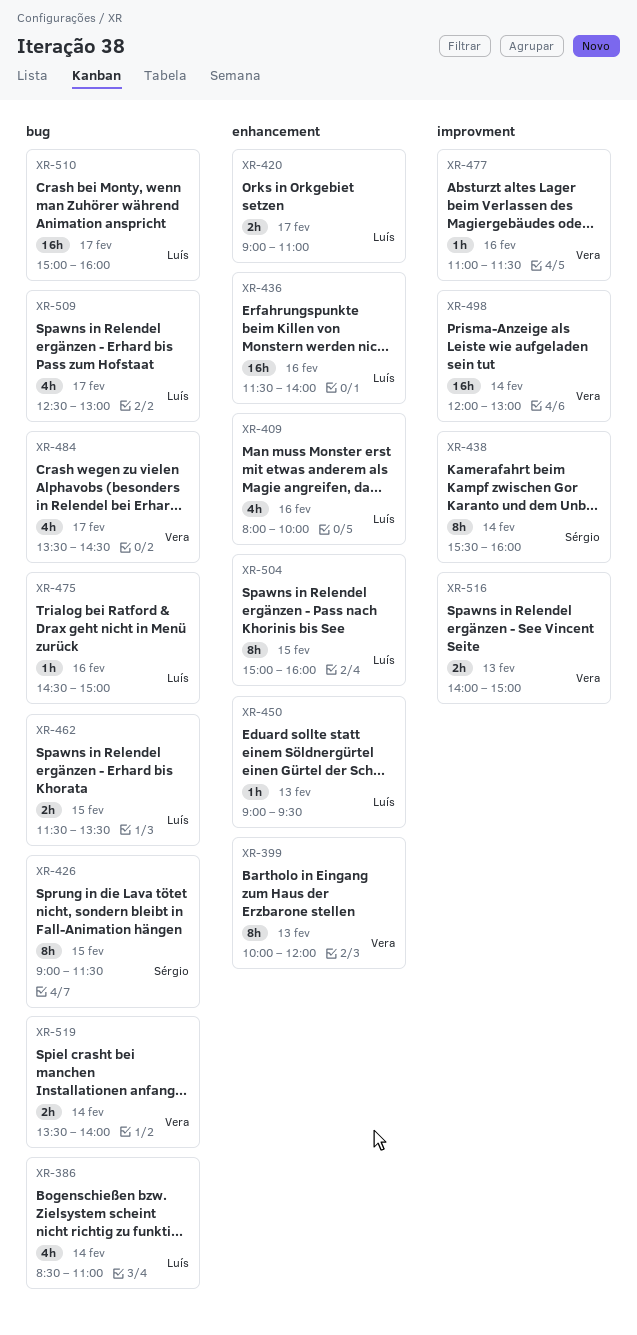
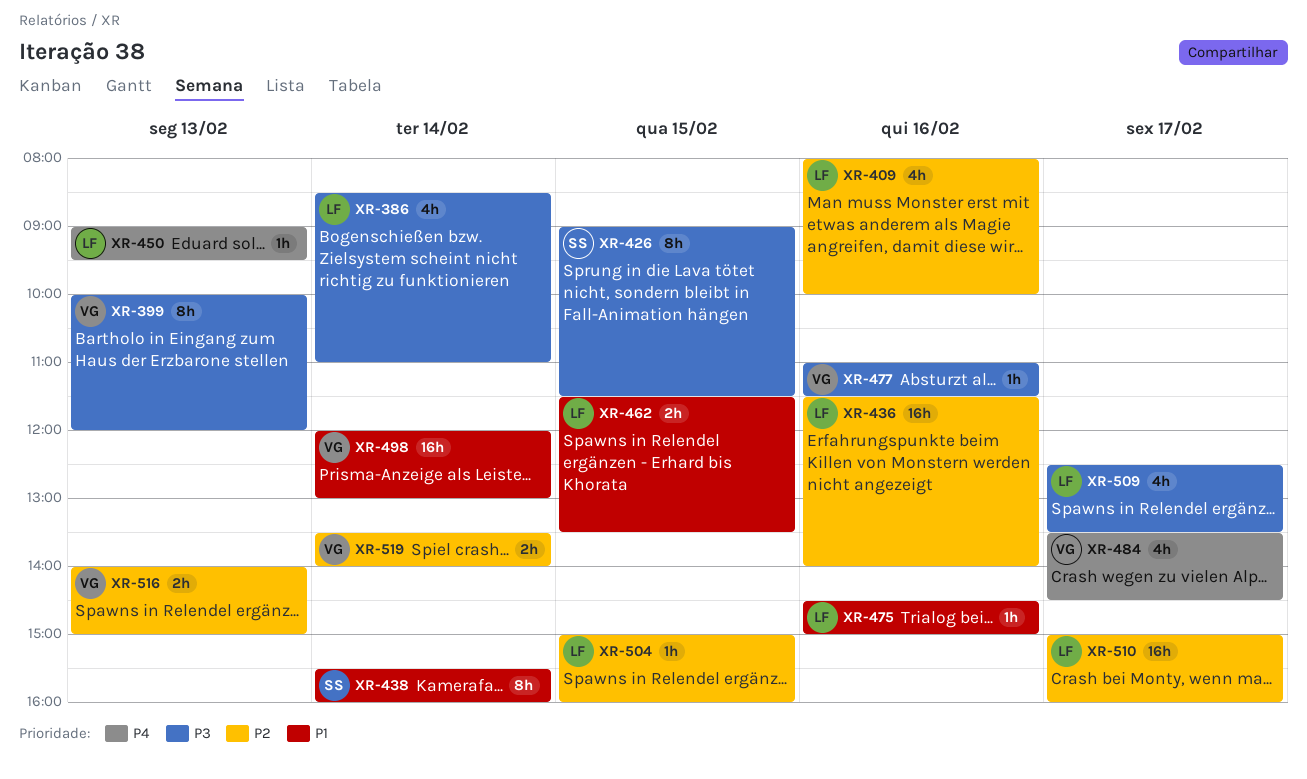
XR-420: present -> none
XR-504, estimate: 8h -> 1h
XR-509, ends: 13:00 -> 13:30

